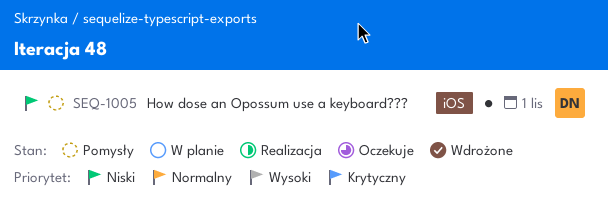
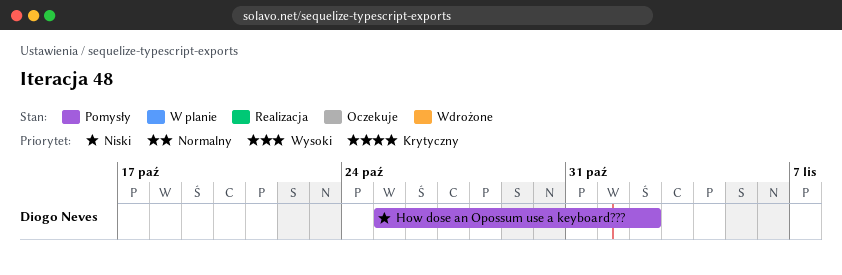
How dose an Opossum use a keyboard???, due: Nov 1 -> Nov 2

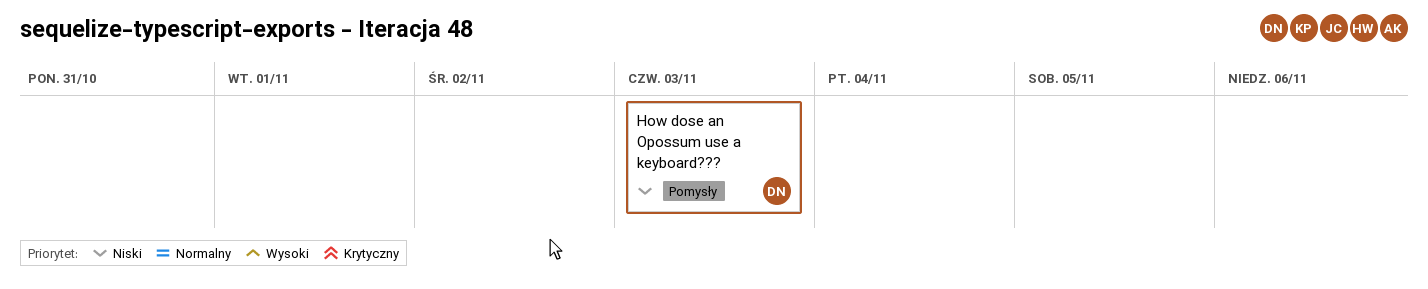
How dose an Opossum use a keyboard???, due: Nov 2 -> Nov 3

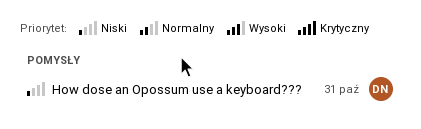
How dose an Opossum use a keyboard???, due: Nov 3 -> Oct 31

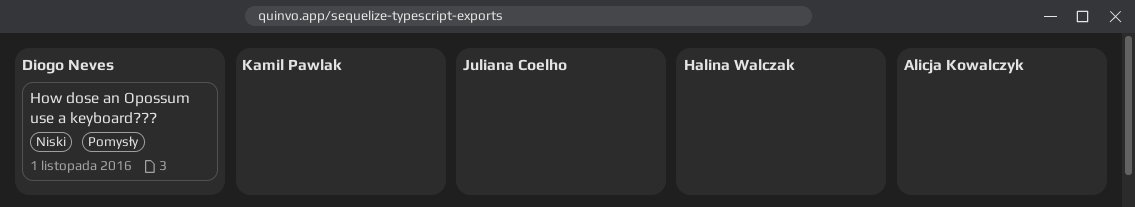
How dose an Opossum use a keyboard???, due: Oct 31 -> Nov 1

